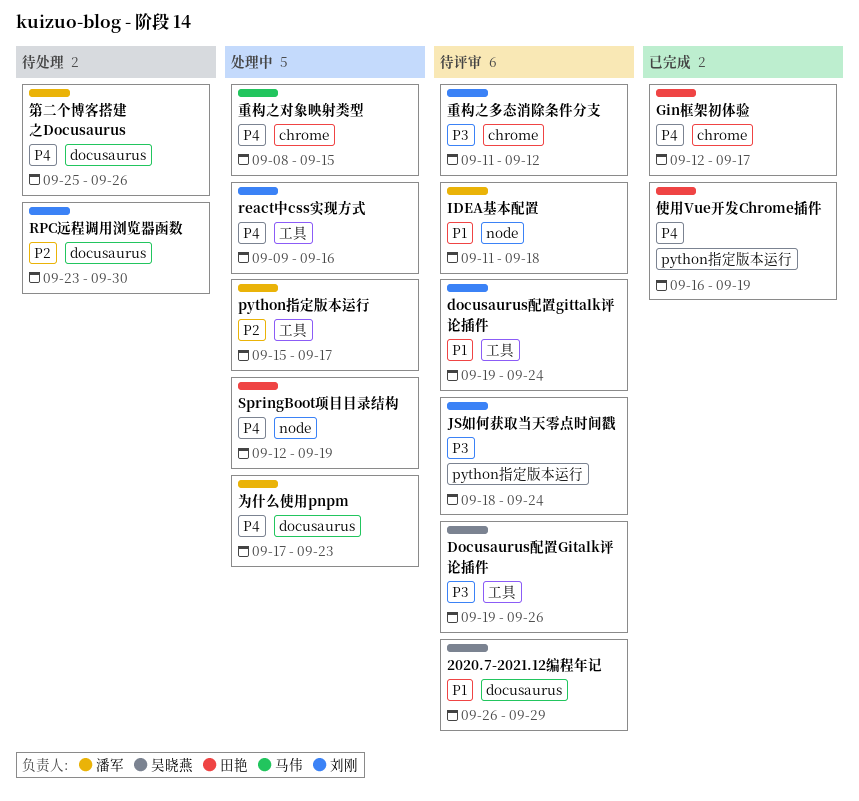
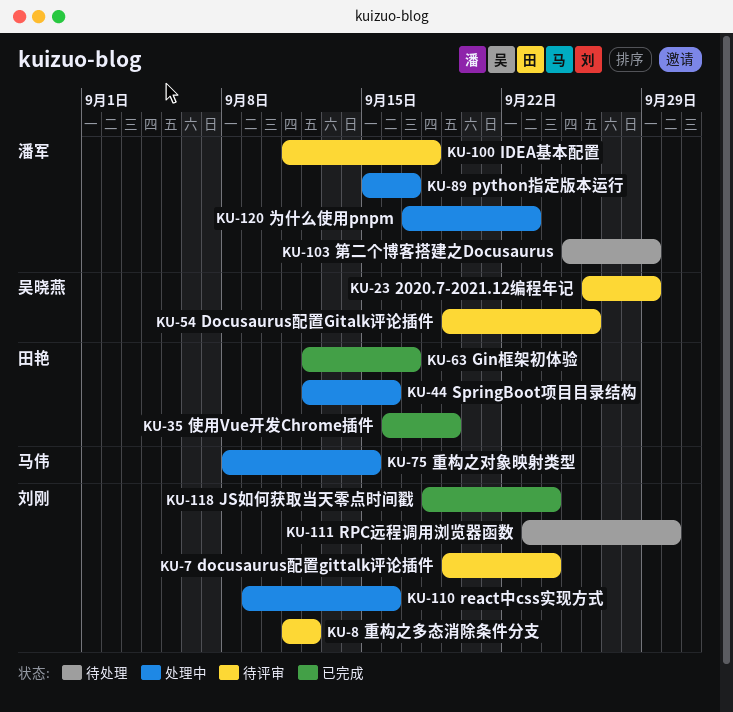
JS如何获取当天零点时间戳, status: 待评审 -> 已完成
SpringBoot项目目录结构, due: Sep 19 -> Sep 16
第二个博客搭建之Docusaurus, due: Sep 26 -> Sep 29

